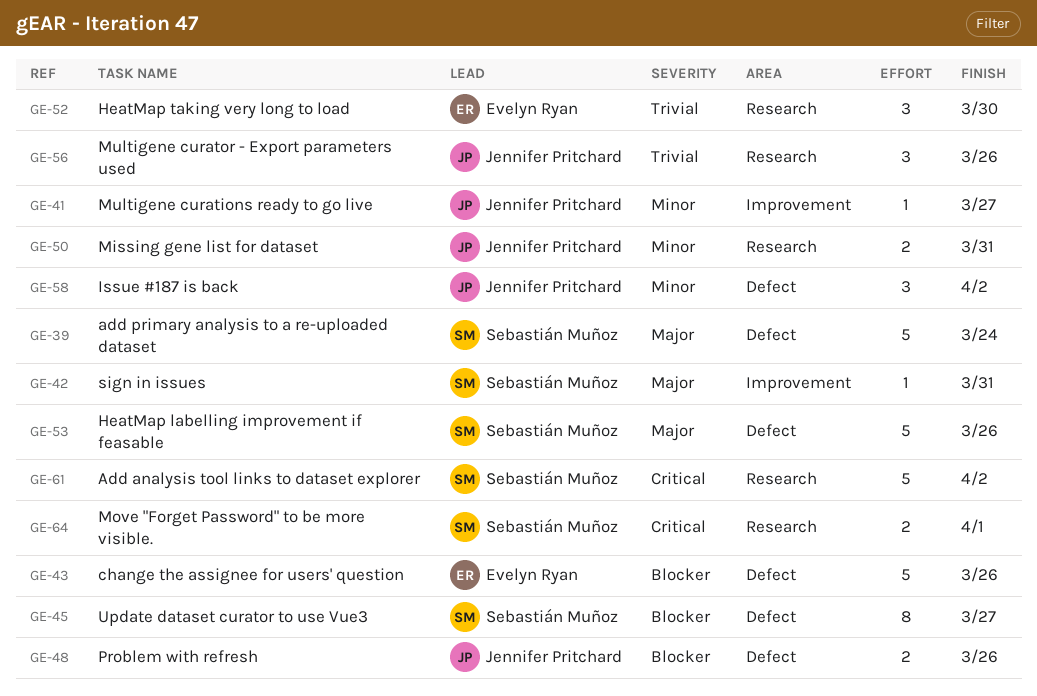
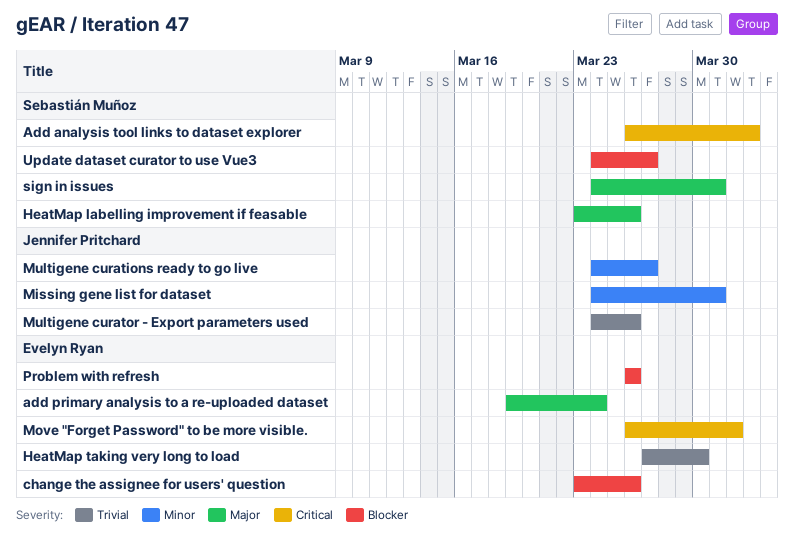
add primary analysis to a re-uploaded dataset, owner: Sebastián Muñoz -> Evelyn Ryan
Issue #187 is back: present -> none
Move "Forget Password" to be more visible., owner: Sebastián Muñoz -> Evelyn Ryan
Problem with refresh, owner: Jennifer Pritchard -> Evelyn Ryan

